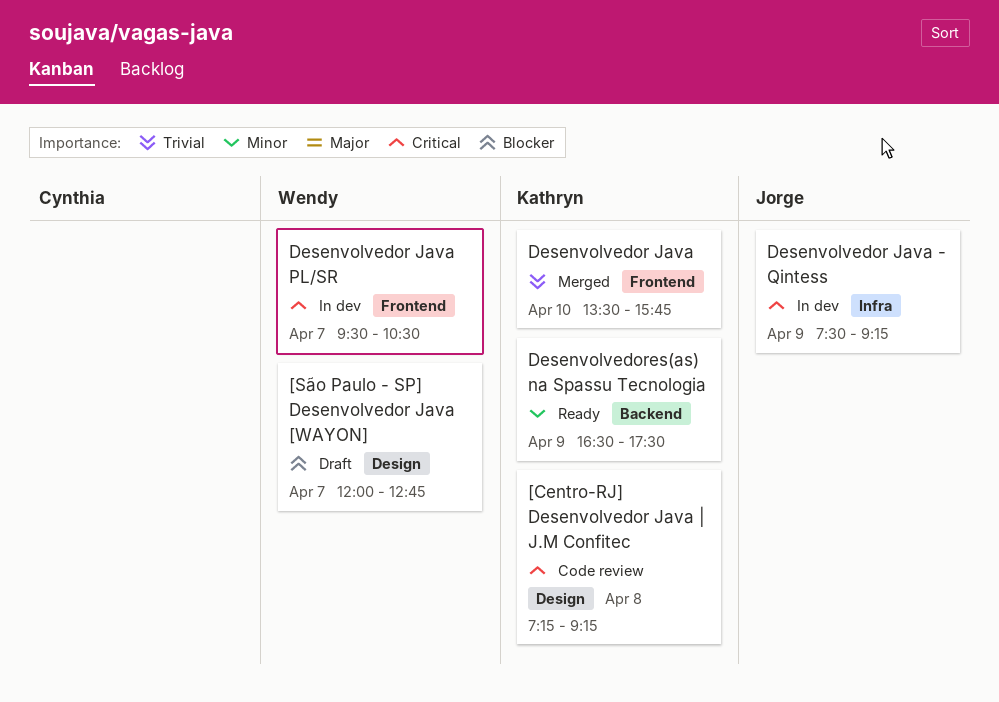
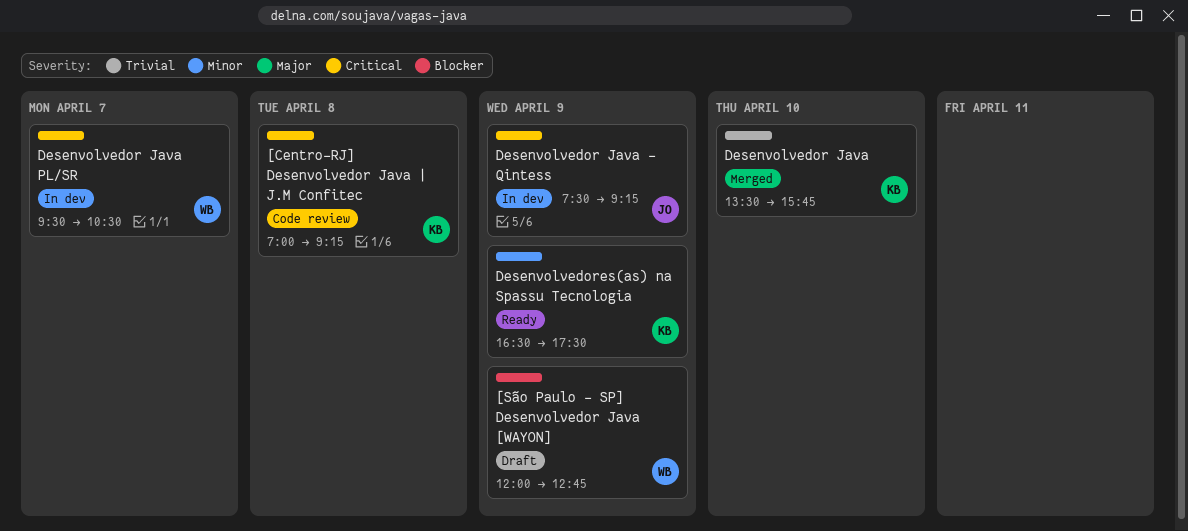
[Centro-RJ] Desenvolvedor Java | J.M Confitec, begins: 07:15 -> 07:00
[São Paulo - SP] Desenvolvedor Java [WAYON], day: Apr 7 -> Apr 9

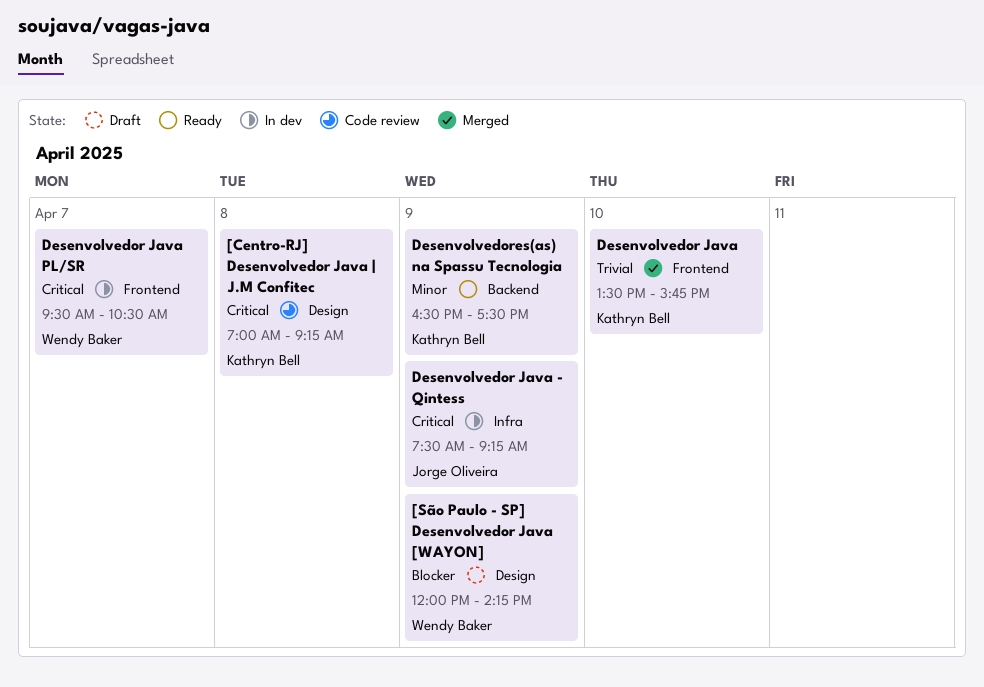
[São Paulo - SP] Desenvolvedor Java [WAYON], ends: 12:45 -> 14:15

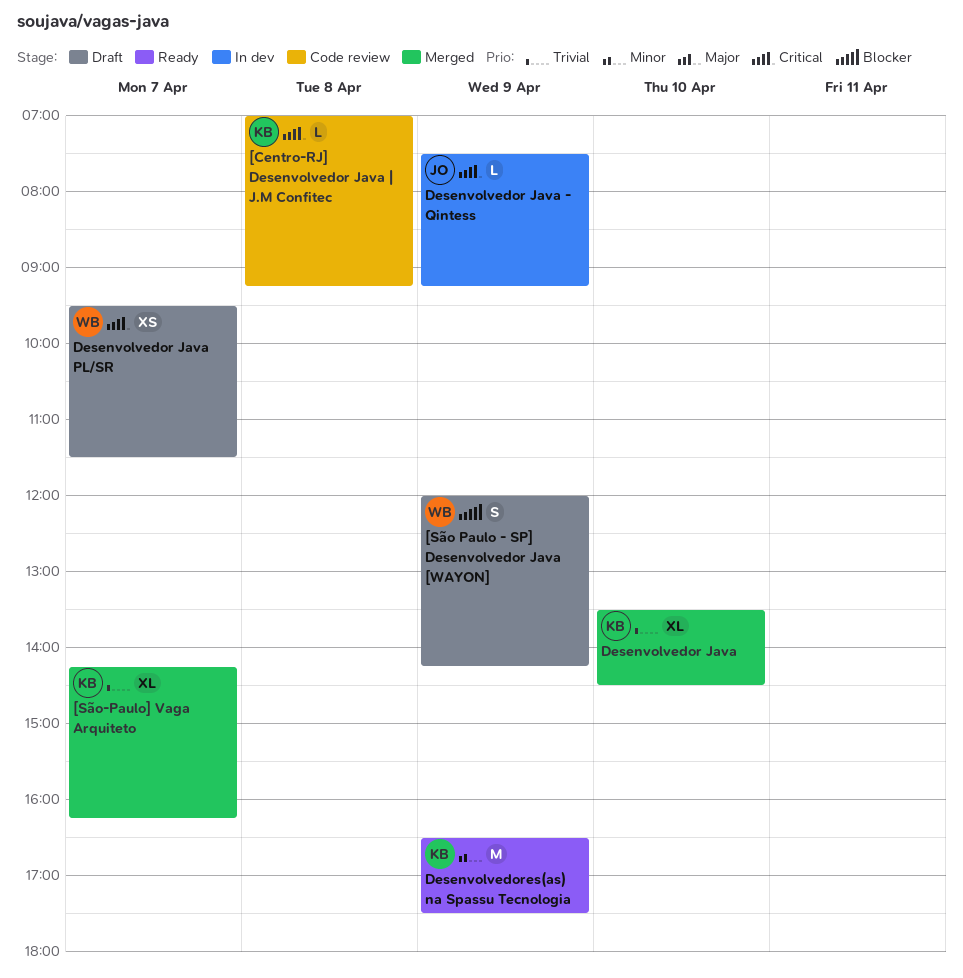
[São-Paulo] Vaga Arquiteto: none -> present
Desenvolvedor Java, ends: 15:45 -> 14:30
Desenvolvedor Java PL/SR, status: In dev -> Draft
Desenvolvedor Java PL/SR, ends: 10:30 -> 11:30

